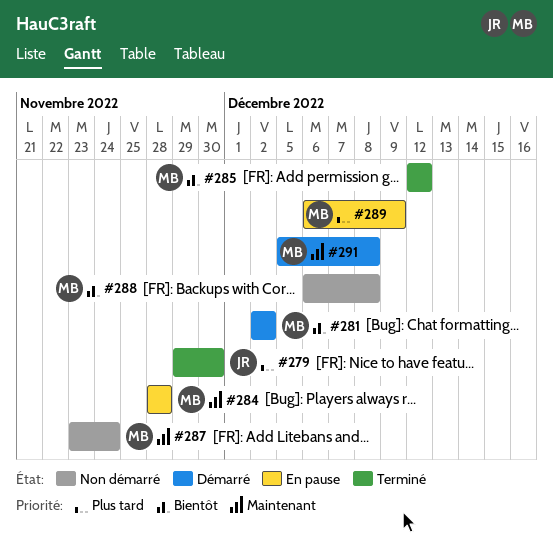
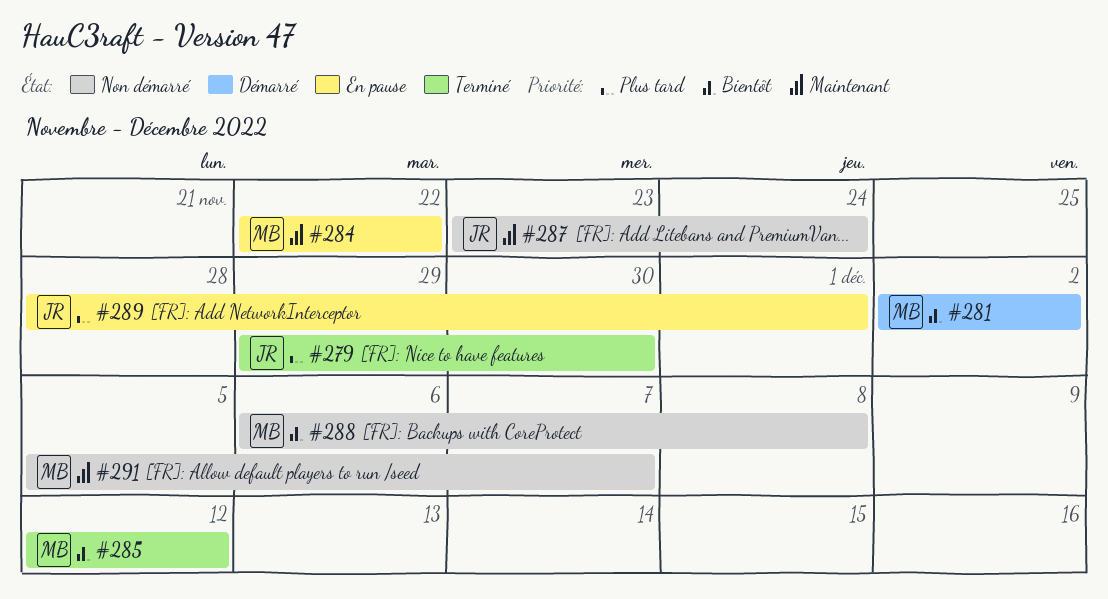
#284, start: Nov 28 -> Nov 22
#284, due: Nov 28 -> Nov 22
#287, owner: MB -> JR
#289, owner: MB -> JR
#289, start: Dec 6 -> Nov 28
#289, due: Dec 9 -> Dec 1
#291, status: Démarré -> Non démarré
#291, due: Dec 8 -> Dec 7

